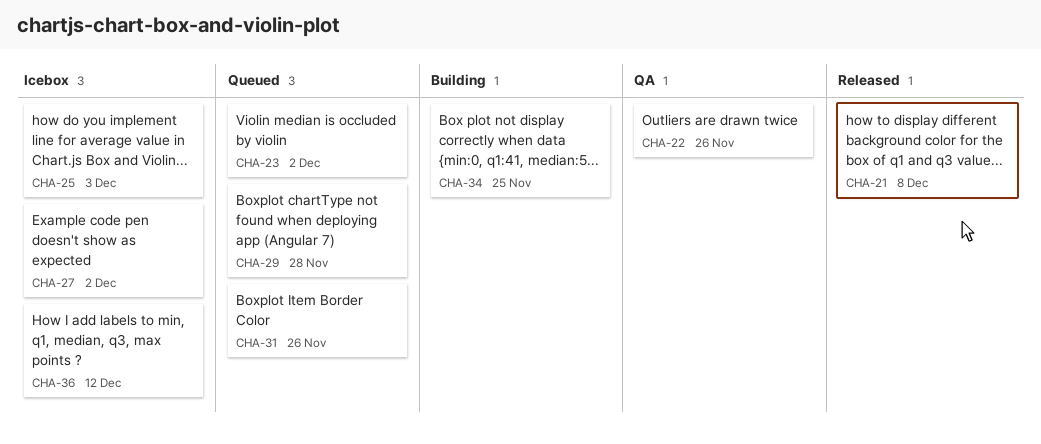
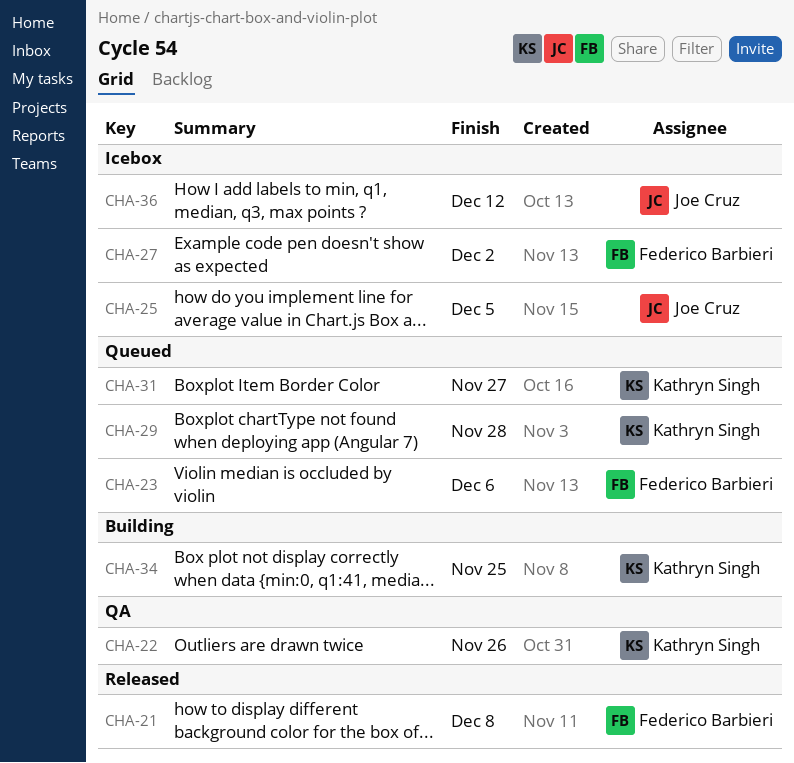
CHA-23, due: Dec 2 -> Dec 6
CHA-25, due: Dec 3 -> Dec 5
CHA-31, due: Nov 26 -> Nov 27

